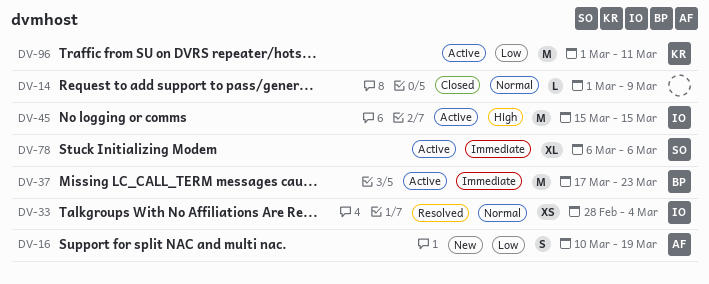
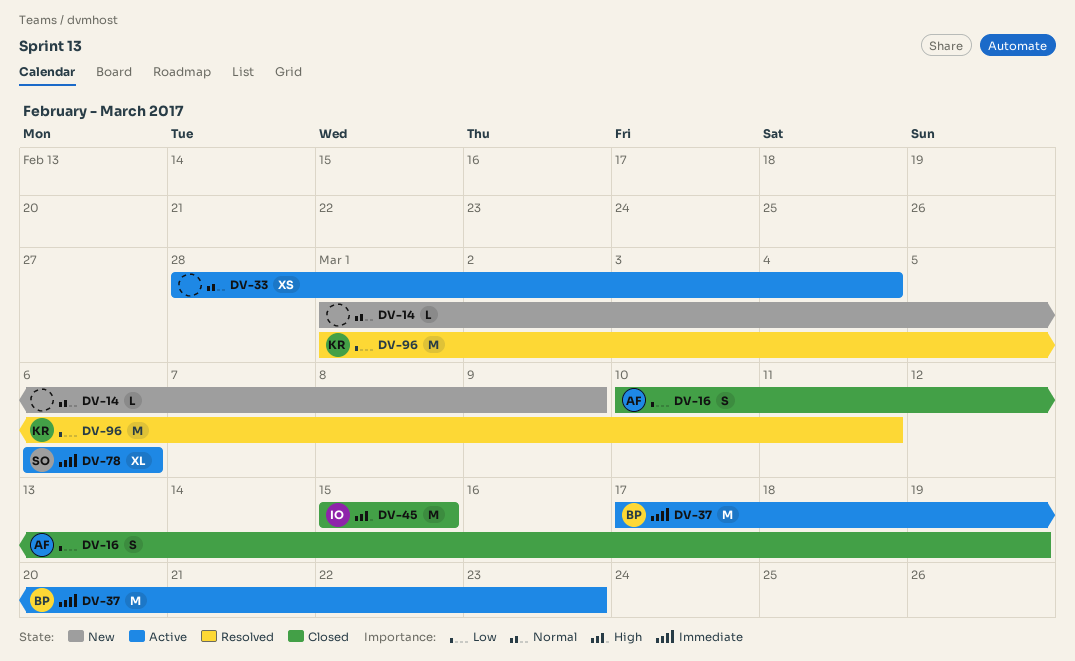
DV-14, status: Closed -> New
DV-16, status: New -> Closed
DV-33, status: Resolved -> Active
DV-33, owner: IO -> none
DV-45, status: Active -> Closed
DV-96, status: Active -> Resolved

